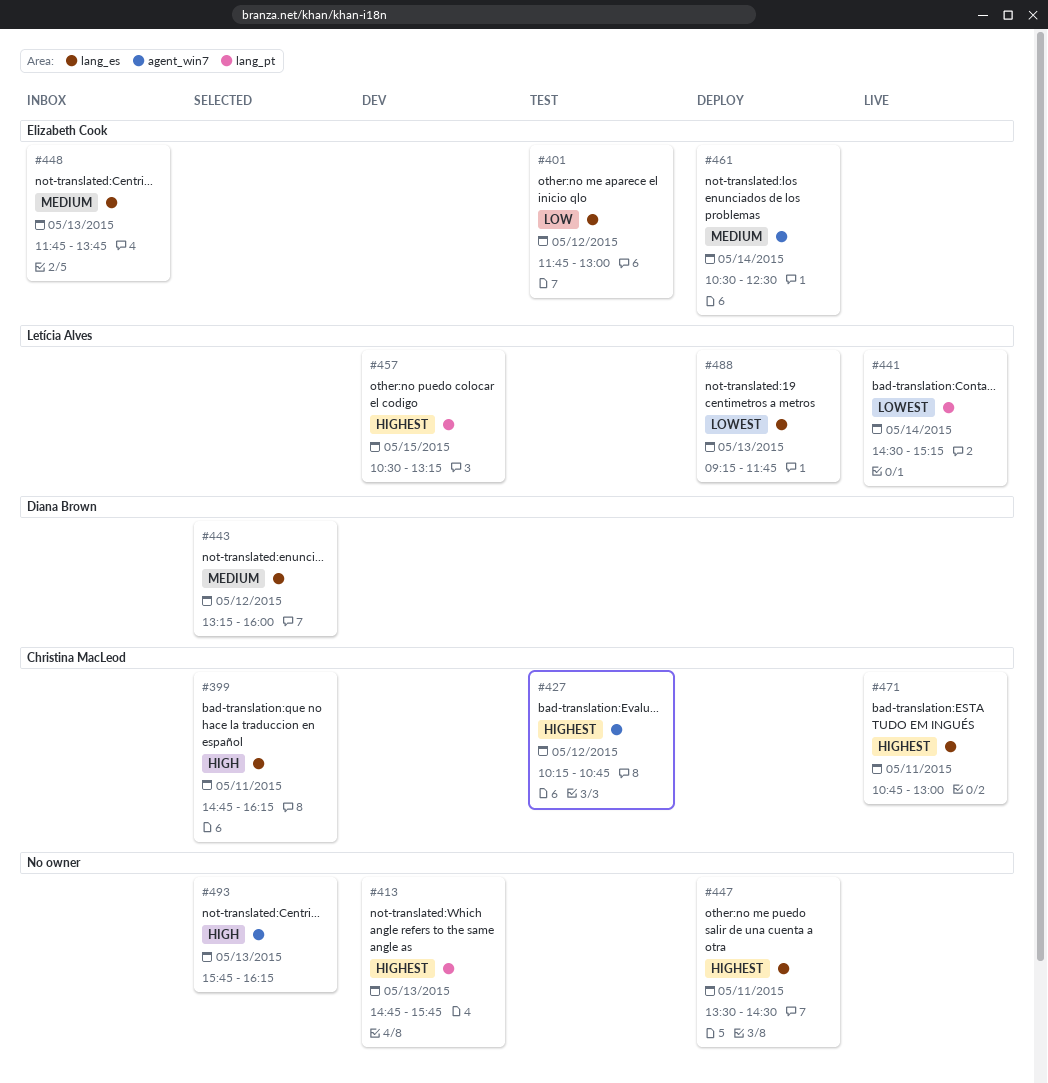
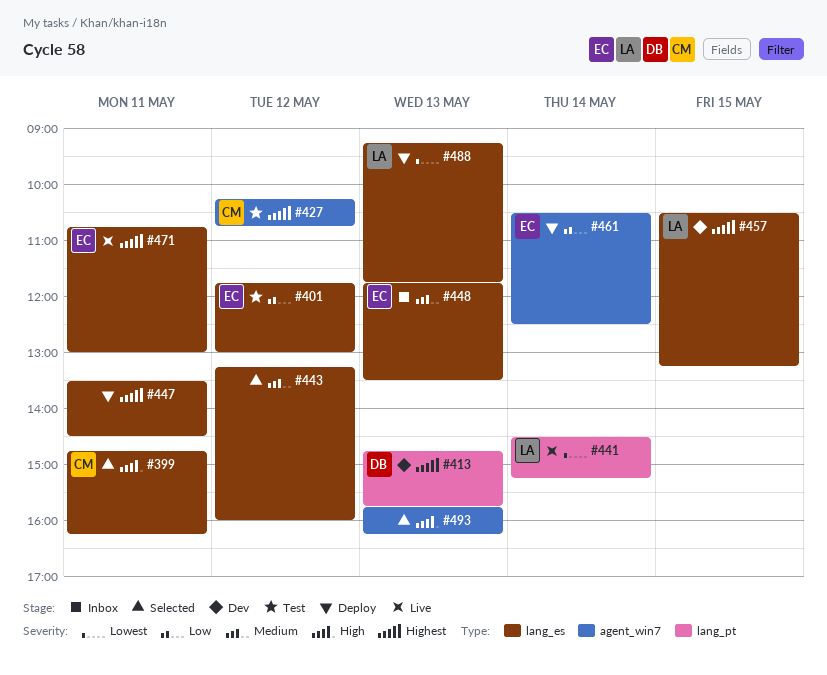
#413, owner: none -> Diana Brown
#443, owner: Diana Brown -> none
#448, ends: 13:45 -> 13:30
#457, label: lang_pt -> lang_es
#461, priority: Medium -> Low
#471, owner: Christina MacLeod -> Elizabeth Cook

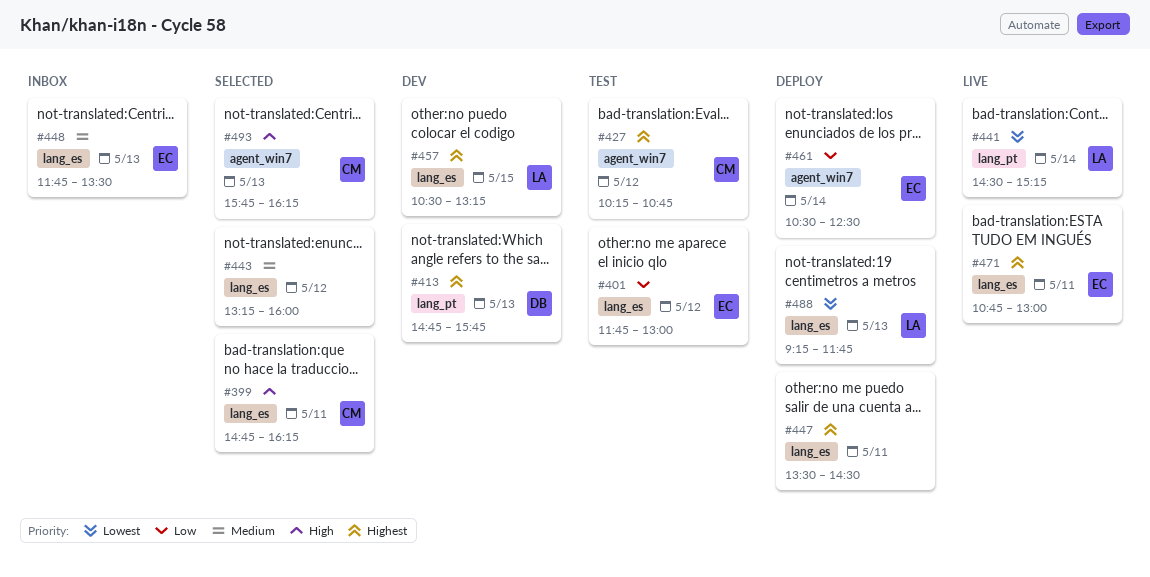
#493, owner: none -> CM

